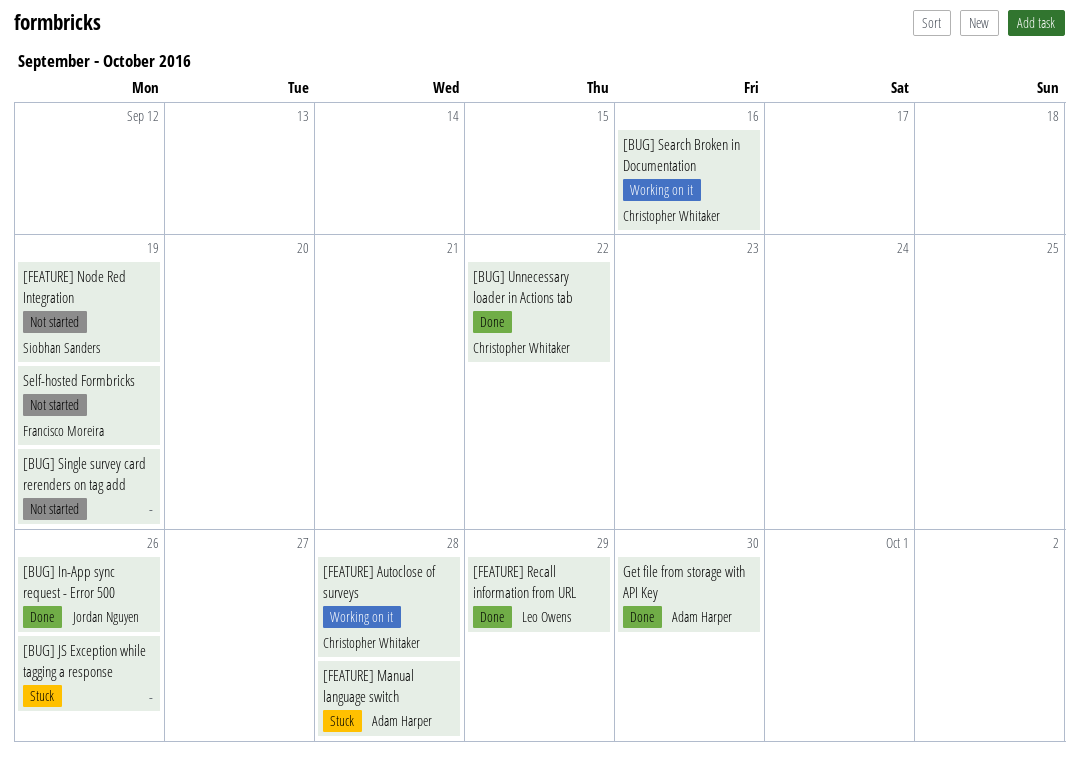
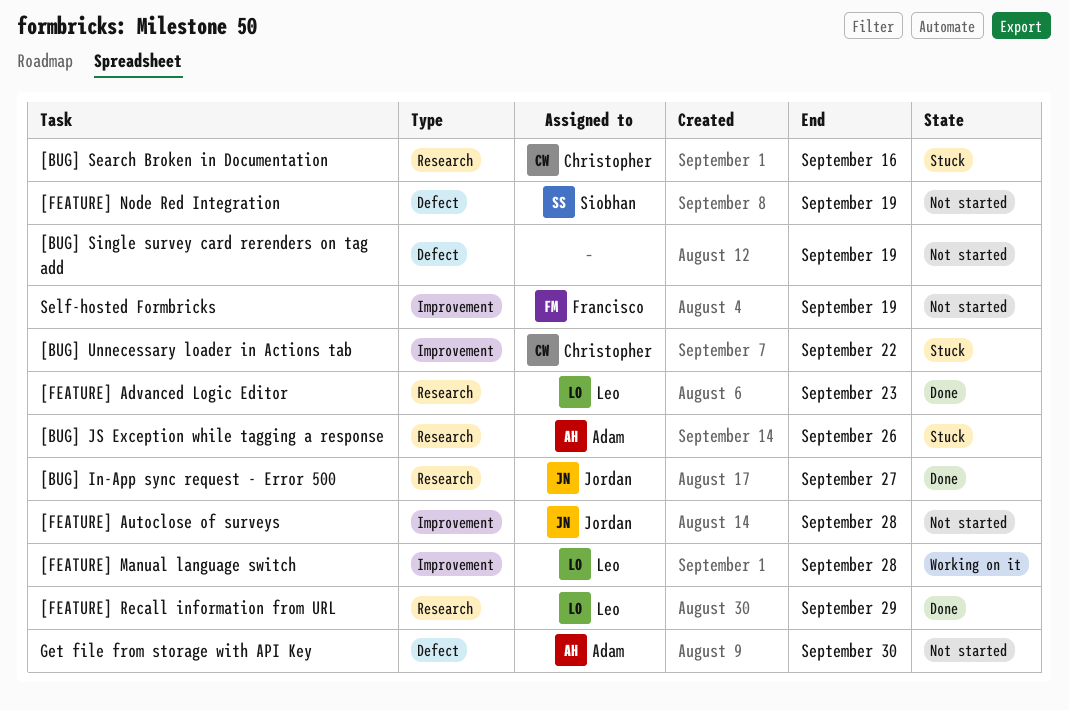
[BUG] In-App sync request - Error 500, due: Sep 26 -> Sep 27
[BUG] JS Exception while tagging a response, owner: none -> Adam Harper
[BUG] Search Broken in Documentation, status: Working on it -> Stuck
[BUG] Unnecessary loader in Actions tab, status: Done -> Stuck
[FEATURE] Advanced Logic Editor: none -> present
[FEATURE] Autoclose of surveys, status: Working on it -> Not started
[FEATURE] Autoclose of surveys, owner: Christopher Whitaker -> Jordan Nguyen
[FEATURE] Manual language switch, status: Stuck -> Working on it
[FEATURE] Manual language switch, owner: Adam Harper -> Leo Owens
Get file from storage with API Key, status: Done -> Not started

